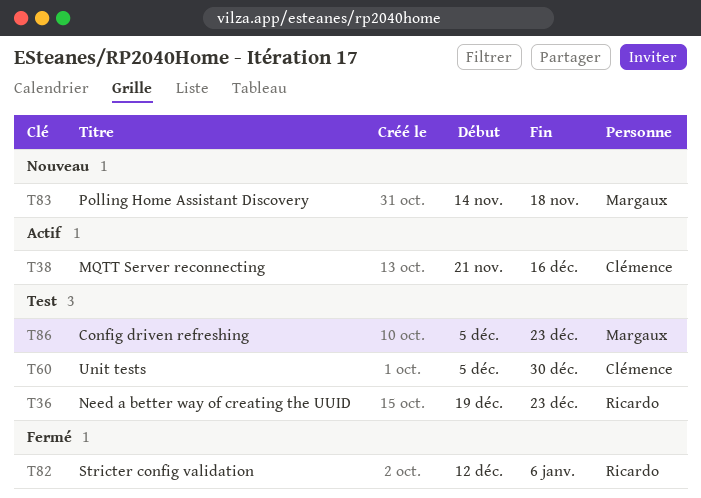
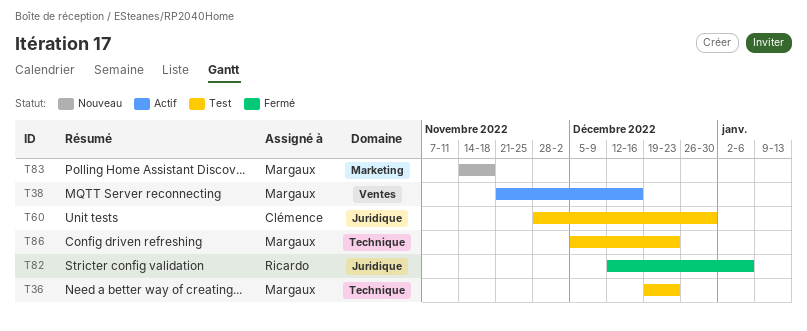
T36, owner: Ricardo -> Margaux
T38, owner: Clémence -> Margaux
T60, start: Dec 5 -> Nov 28

